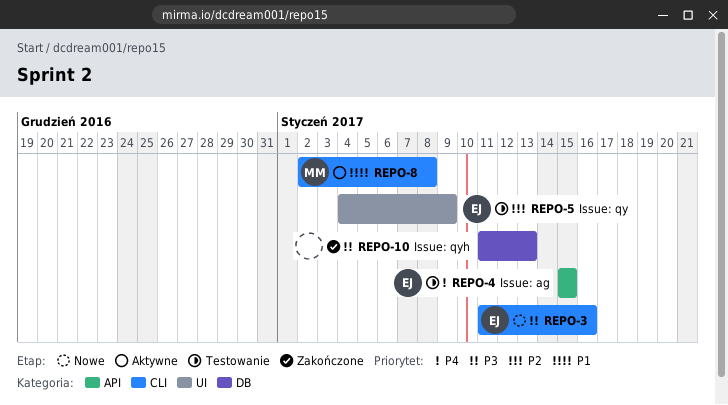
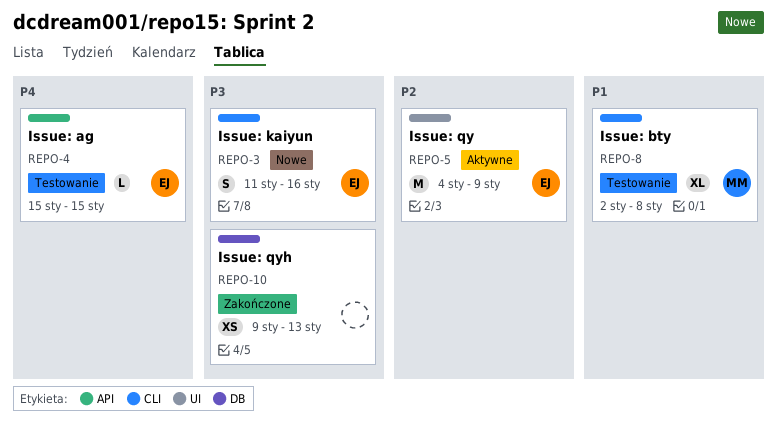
REPO-5, status: Testowanie -> Aktywne
REPO-8, status: Aktywne -> Testowanie
REPO-10, start: Jan 11 -> Jan 9

